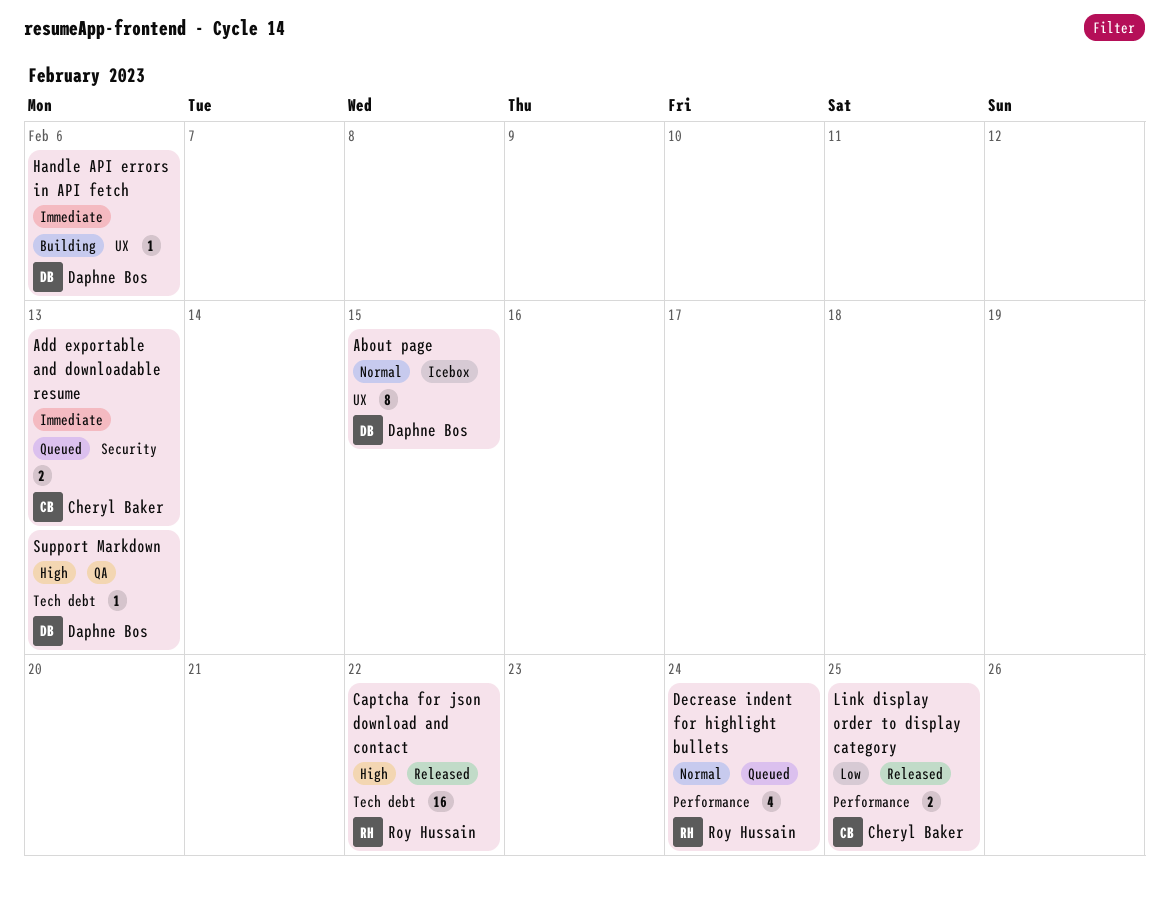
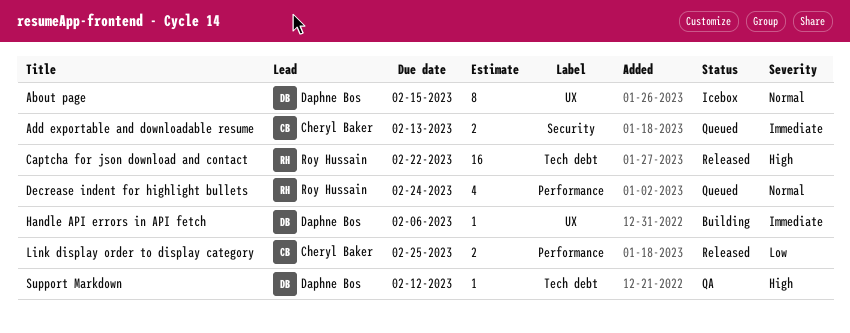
Support Markdown, due: Feb 13 -> Feb 12

